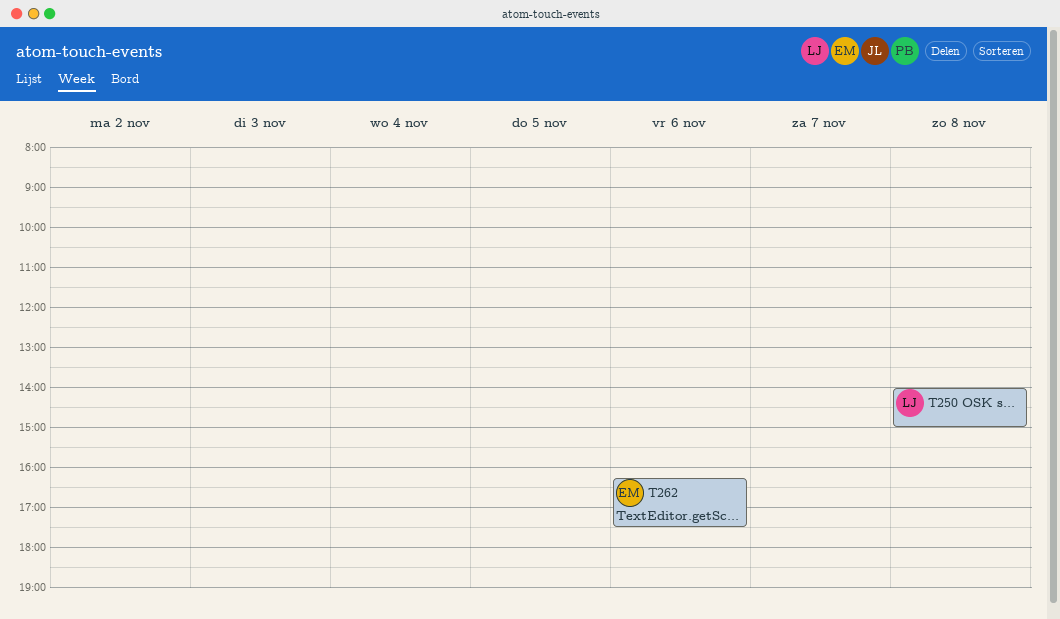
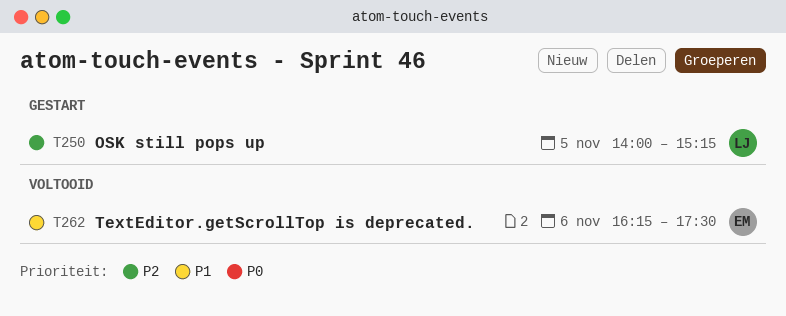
T250, day: Nov 8 -> Nov 5
T250, ends: 15:00 -> 15:15

